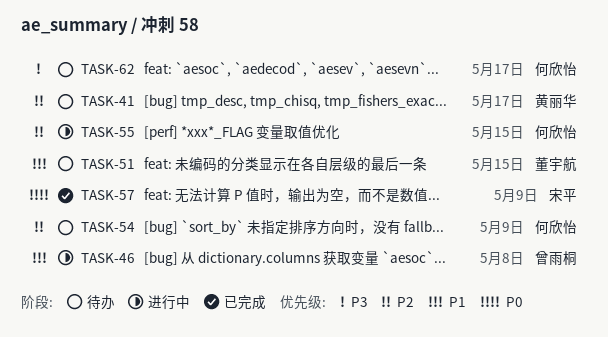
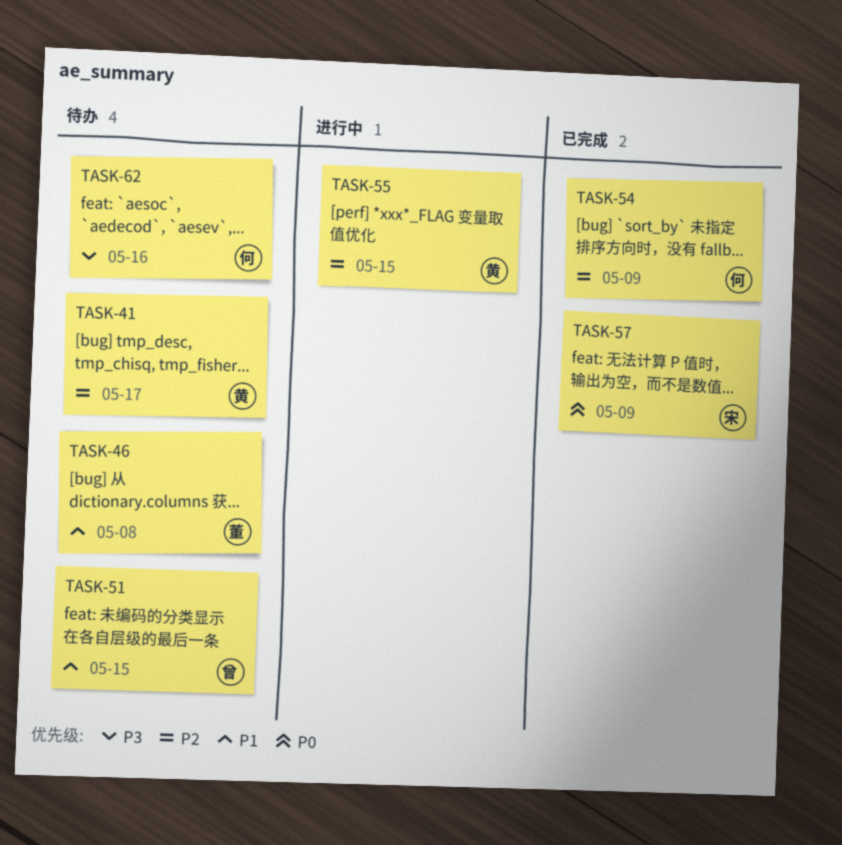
TASK-46, status: 进行中 -> 待办
TASK-46, owner: 曾雨桐 -> 董宇航
TASK-51, owner: 董宇航 -> 曾雨桐
TASK-54, status: 待办 -> 已完成
TASK-55, owner: 何欣怡 -> 黄丽华
TASK-62, due: May 17 -> May 16

